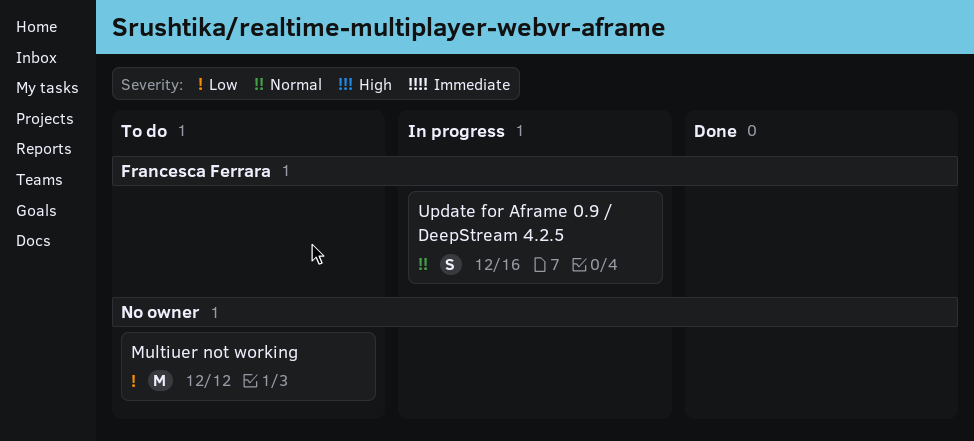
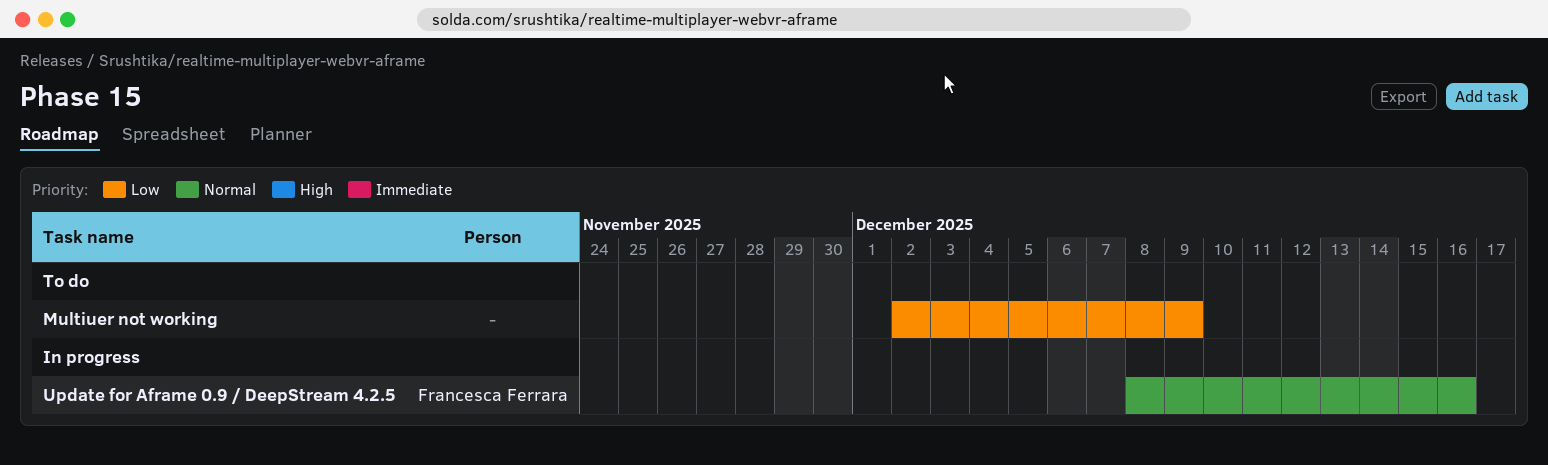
Multiuer not working, due: Dec 12 -> Dec 9

